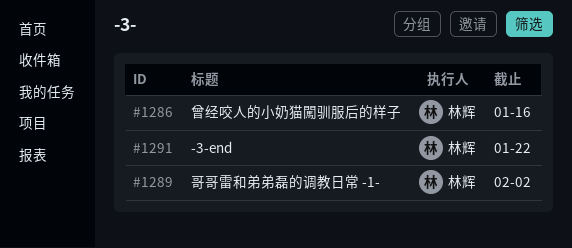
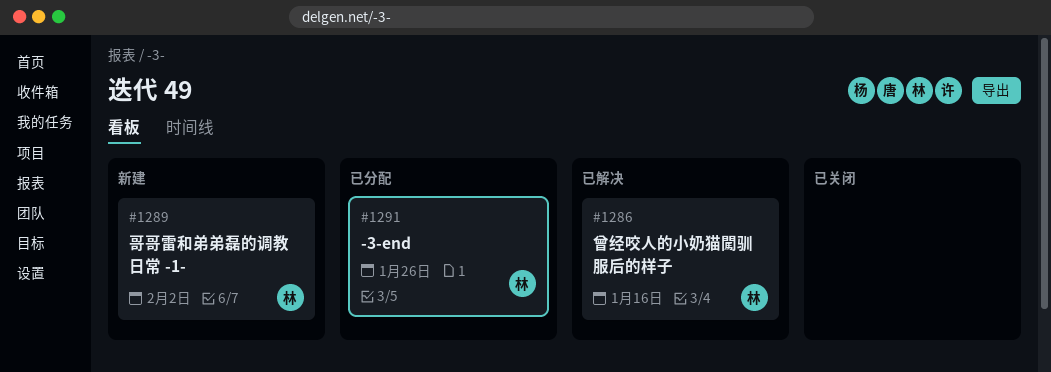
#1291, due: Jan 22 -> Jan 26

